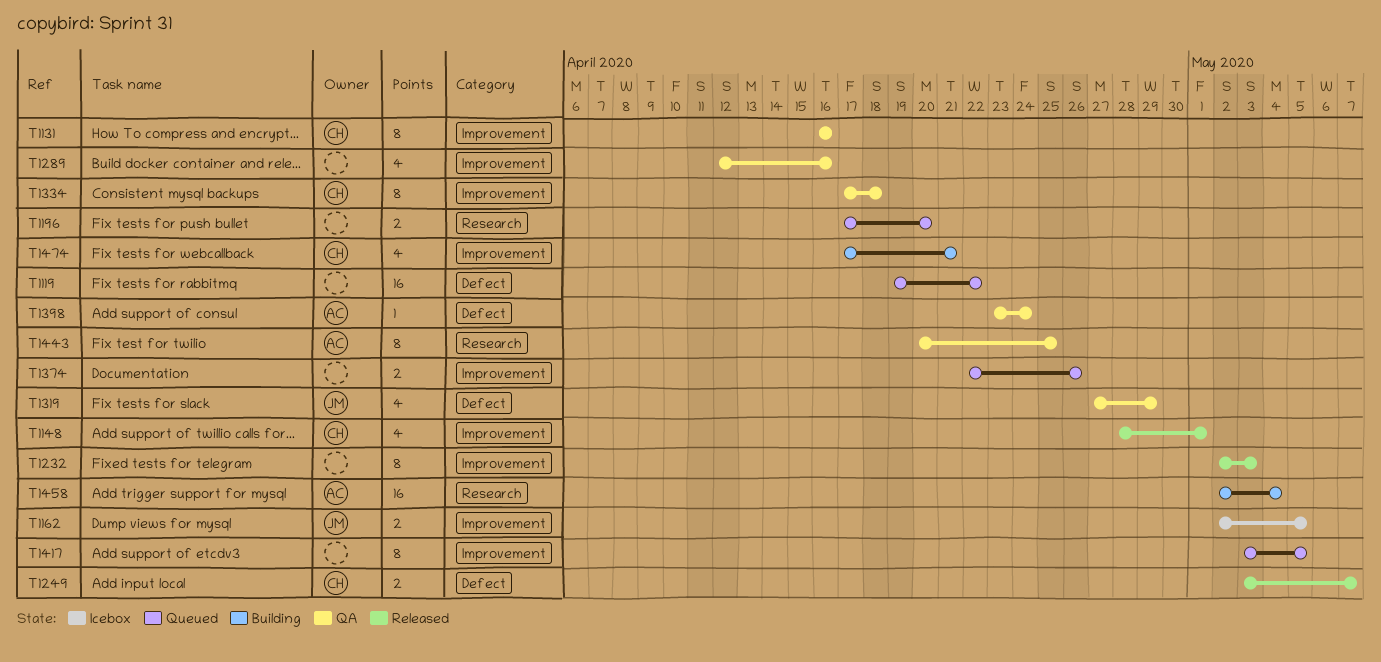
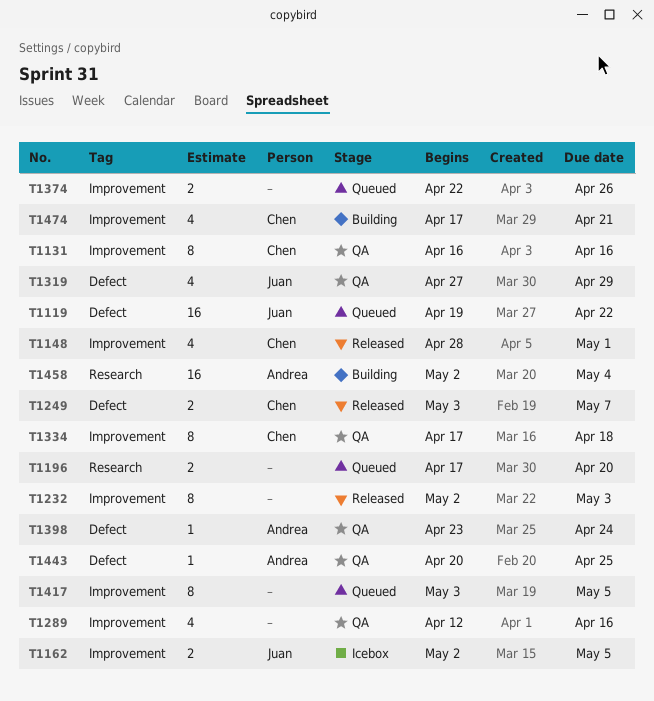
T1119, owner: none -> Juan
T1443, label: Research -> Defect
T1443, estimate: 8 -> 1

